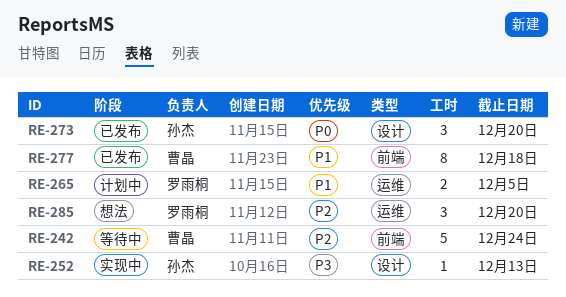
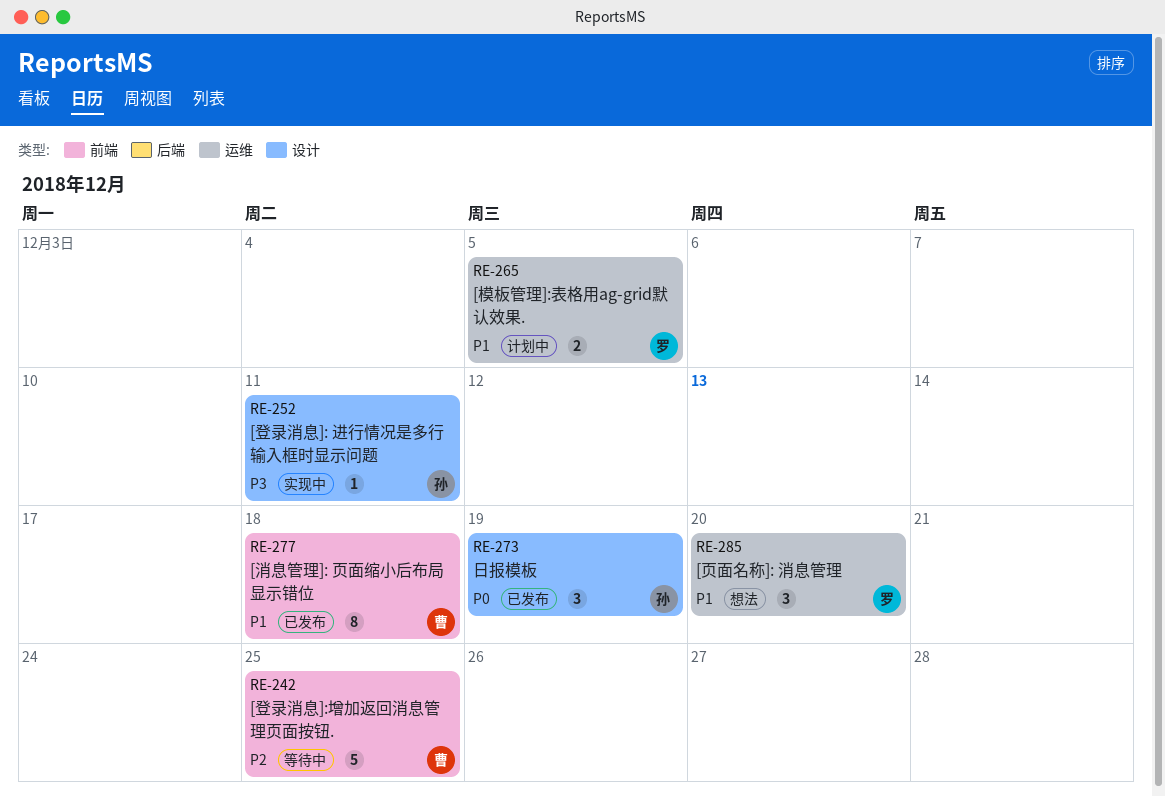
RE-242, due: Dec 24 -> Dec 25
RE-252, due: Dec 13 -> Dec 11
RE-273, due: Dec 20 -> Dec 19
RE-285, priority: P2 -> P1

